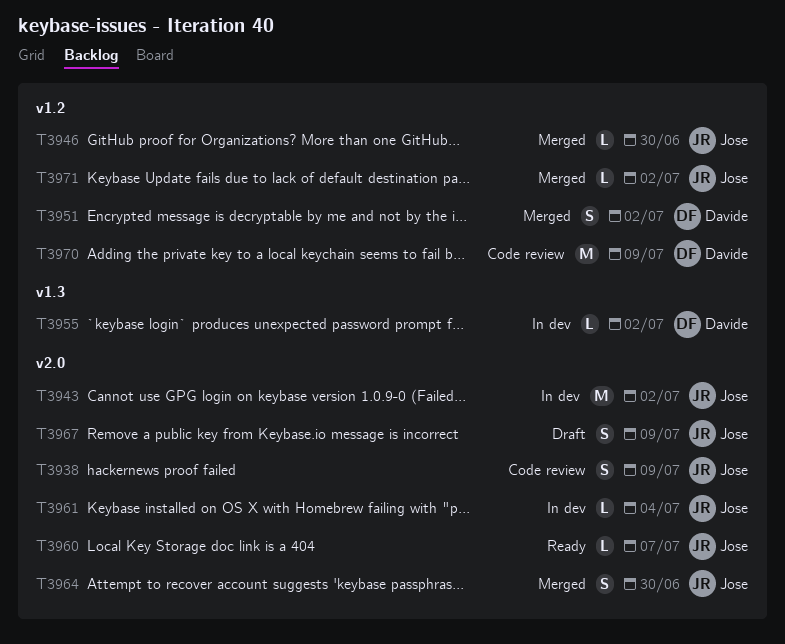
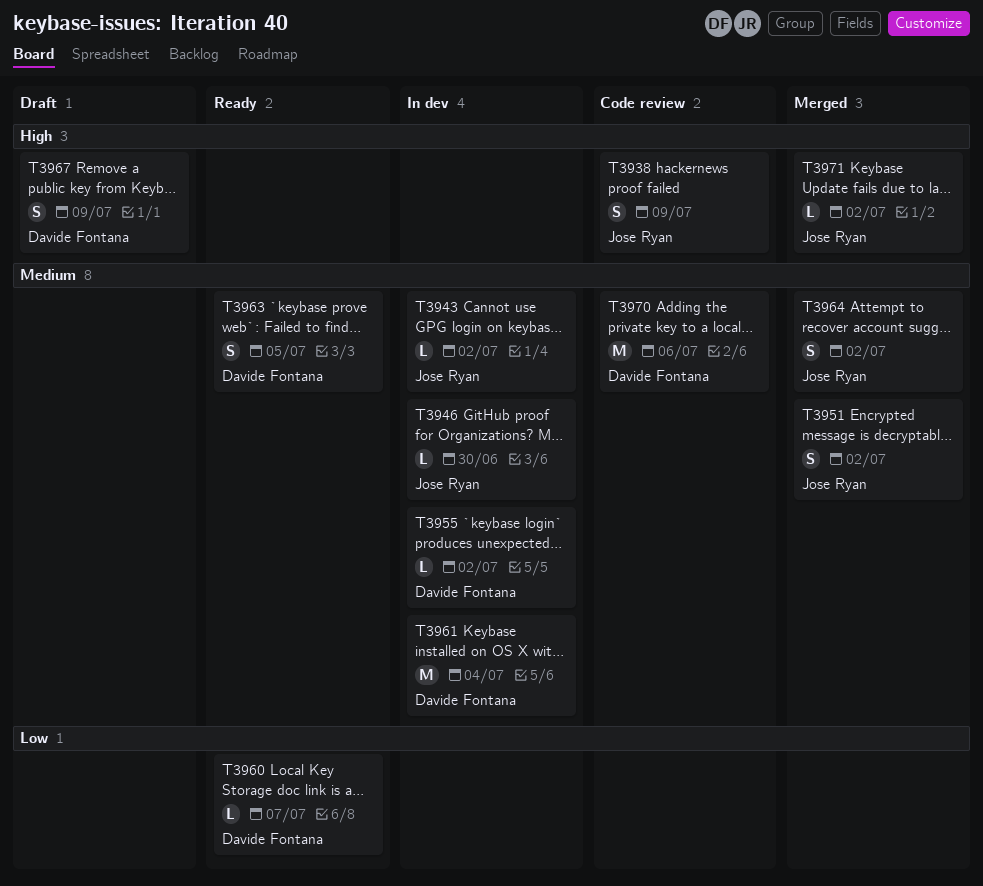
T3943, estimate: M -> L
T3946, status: Merged -> In dev
T3951, owner: Davide Fontana -> Jose Ryan
T3960, owner: Jose Ryan -> Davide Fontana
T3961, owner: Jose Ryan -> Davide Fontana
T3961, estimate: L -> M
T3963: none -> present
T3964, due: Jun 30 -> Jul 2
T3967, owner: Jose Ryan -> Davide Fontana
T3970, due: Jul 9 -> Jul 6

